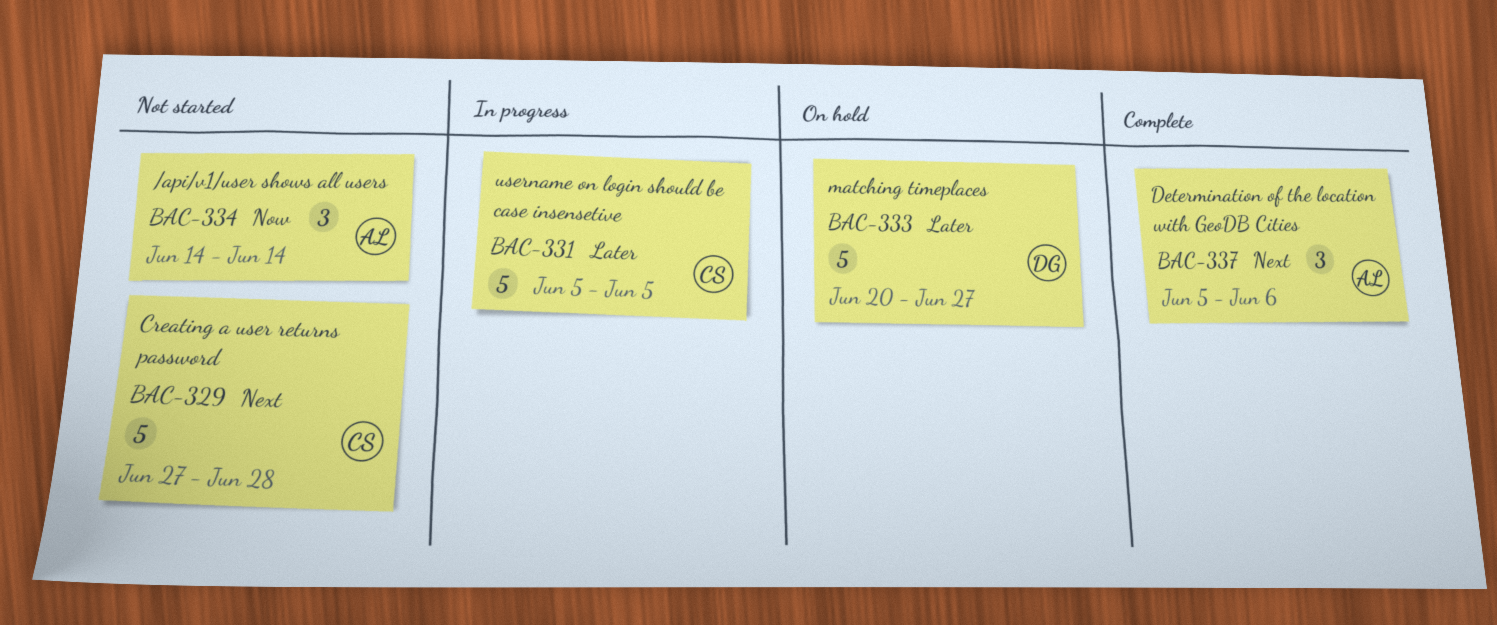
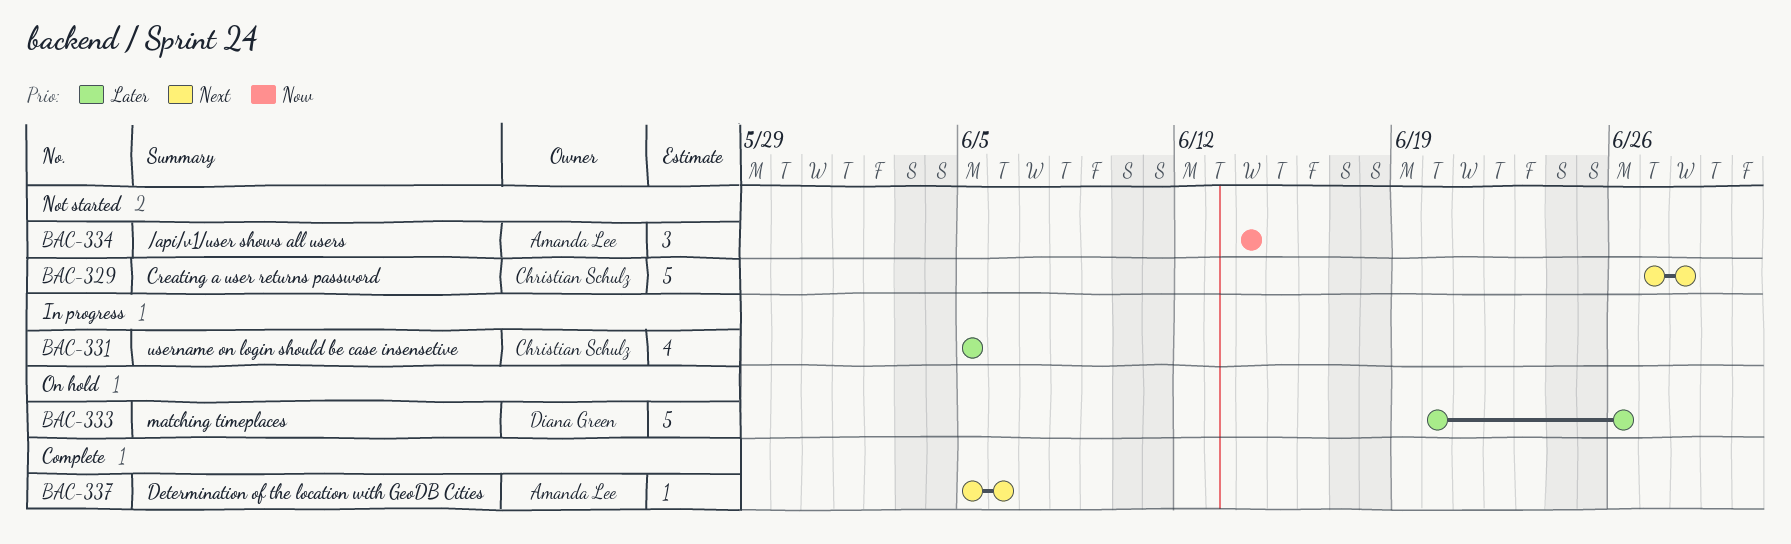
BAC-331, estimate: 5 -> 4
BAC-333, due: Jun 27 -> Jun 26
BAC-337, estimate: 3 -> 1

